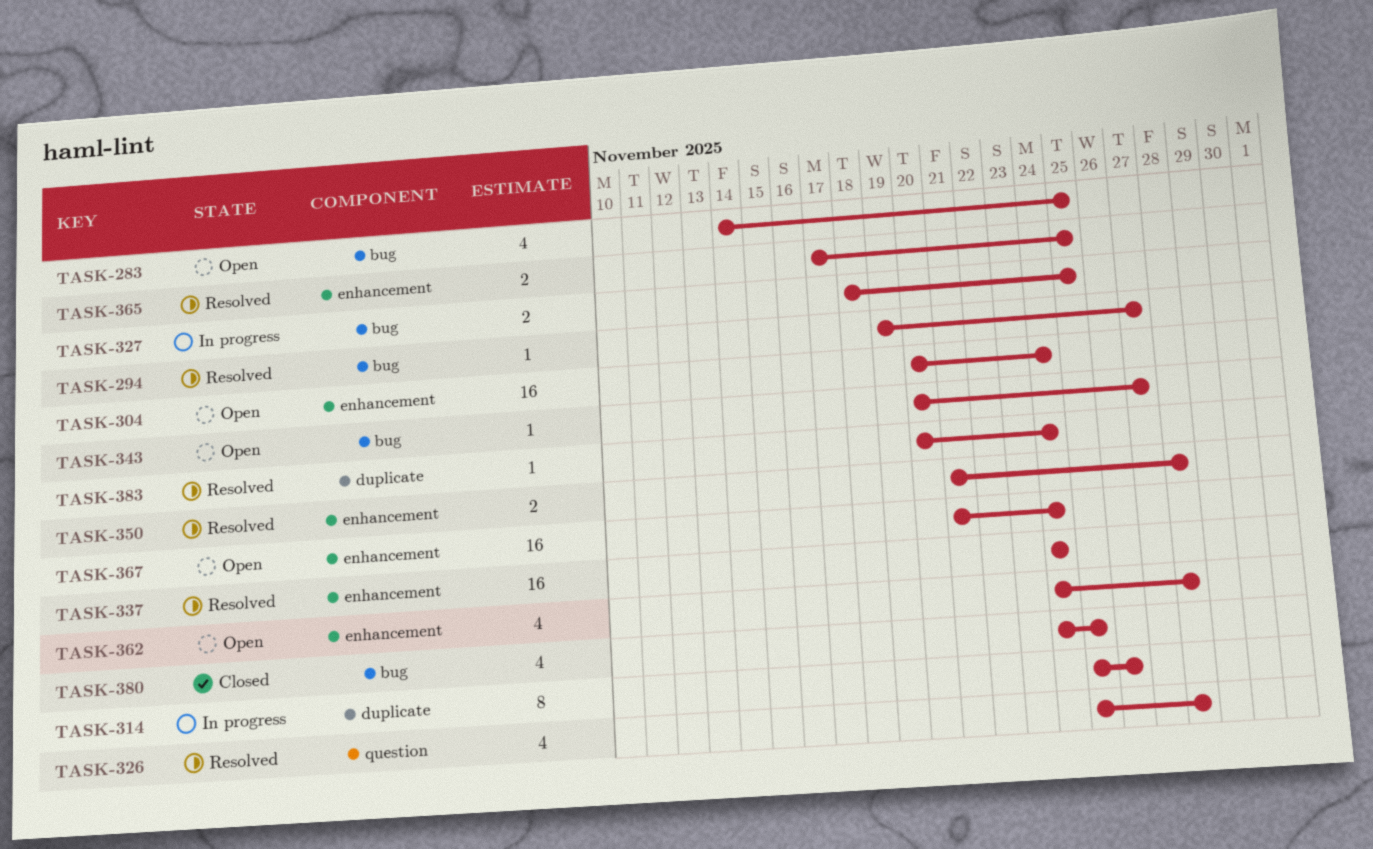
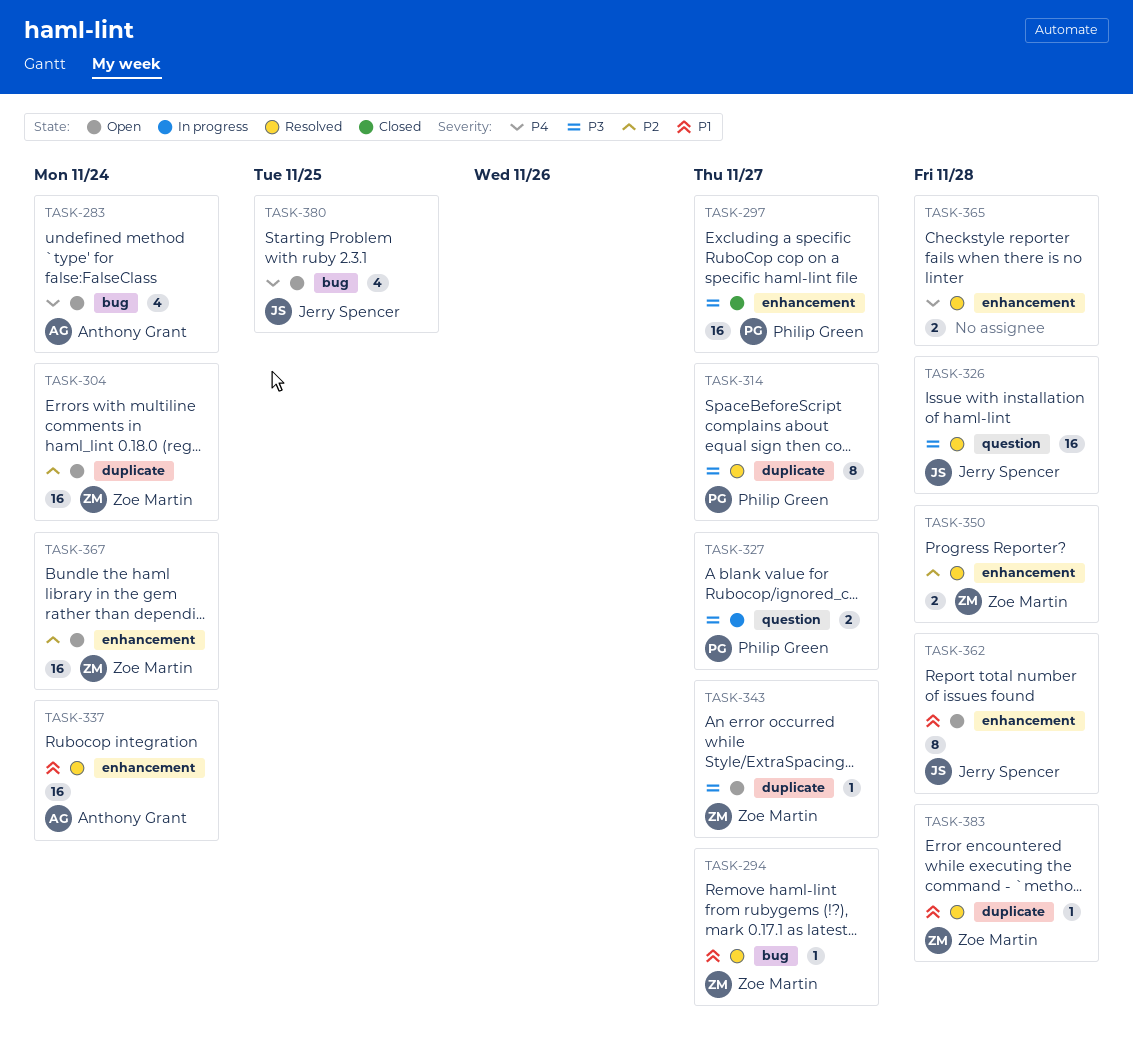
TASK-283, due: Nov 25 -> Nov 24
TASK-297: none -> present
TASK-304, label: enhancement -> duplicate
TASK-314, status: In progress -> Resolved
TASK-314, due: Nov 26 -> Nov 27
TASK-326, estimate: 4 -> 16
TASK-327, label: bug -> question
TASK-327, due: Nov 25 -> Nov 27
TASK-343, label: bug -> duplicate
TASK-362, estimate: 4 -> 8
TASK-365, due: Nov 25 -> Nov 28
TASK-380, status: Closed -> Open
TASK-383, due: Nov 24 -> Nov 28

